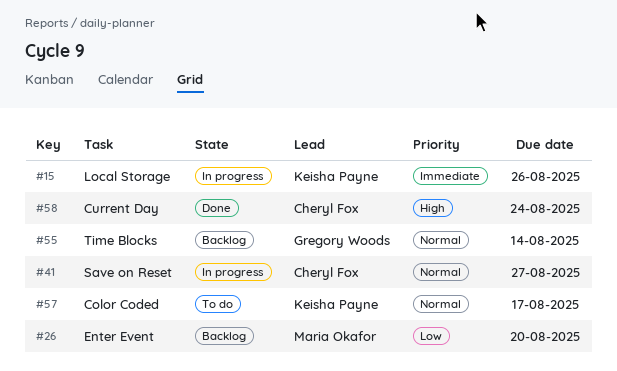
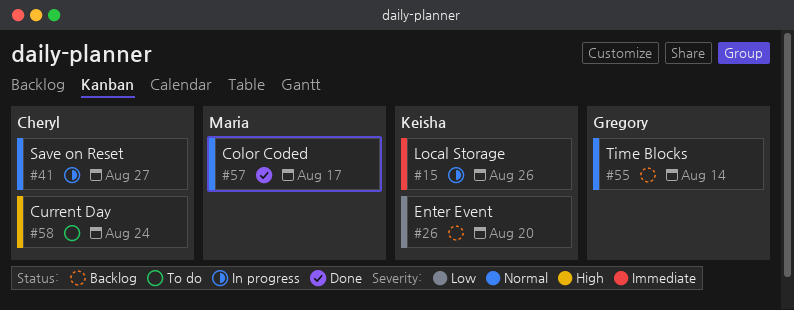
#26, owner: Maria Okafor -> Keisha Payne
#57, status: To do -> Done
#57, owner: Keisha Payne -> Maria Okafor
#58, status: Done -> To do

